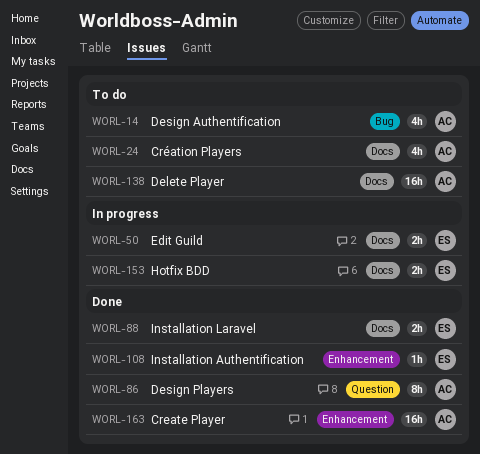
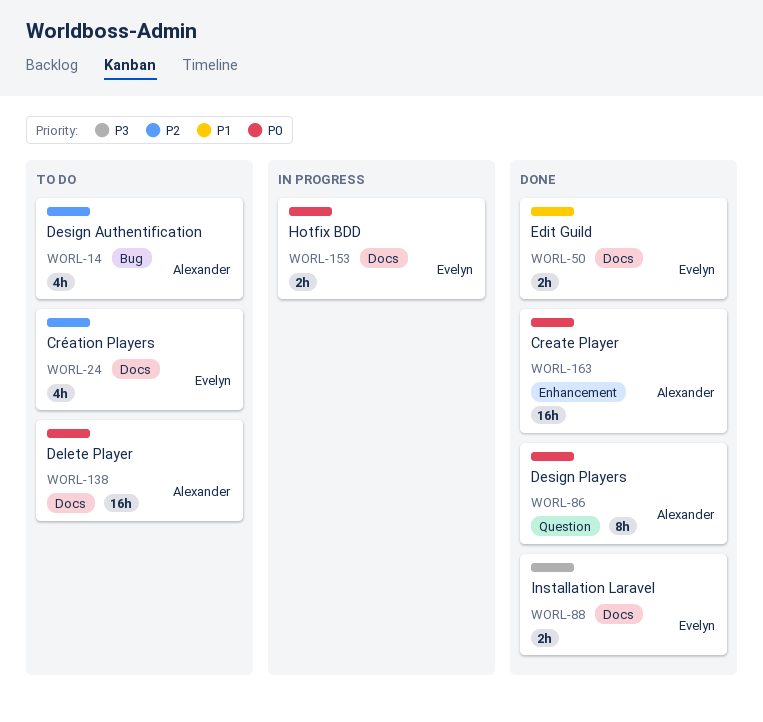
WORL-24, owner: Alexander -> Evelyn
WORL-50, status: In progress -> Done
WORL-108: present -> none

